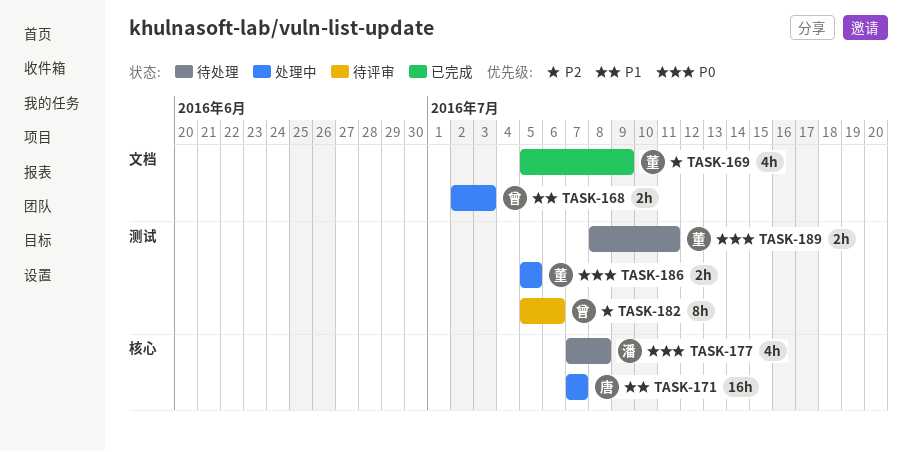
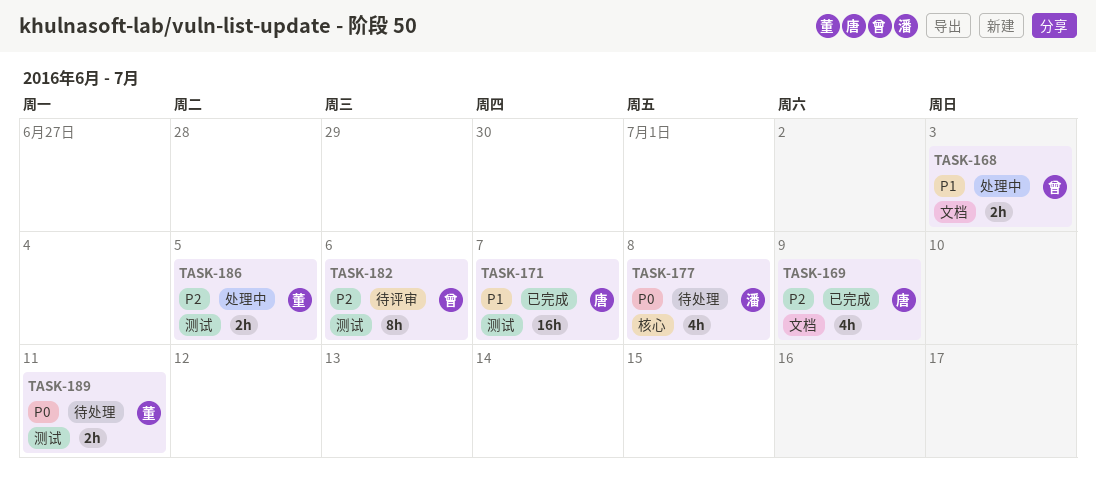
TASK-169, owner: 董 -> 唐
TASK-171, status: 处理中 -> 已完成
TASK-171, label: 核心 -> 测试
TASK-186, priority: P0 -> P2

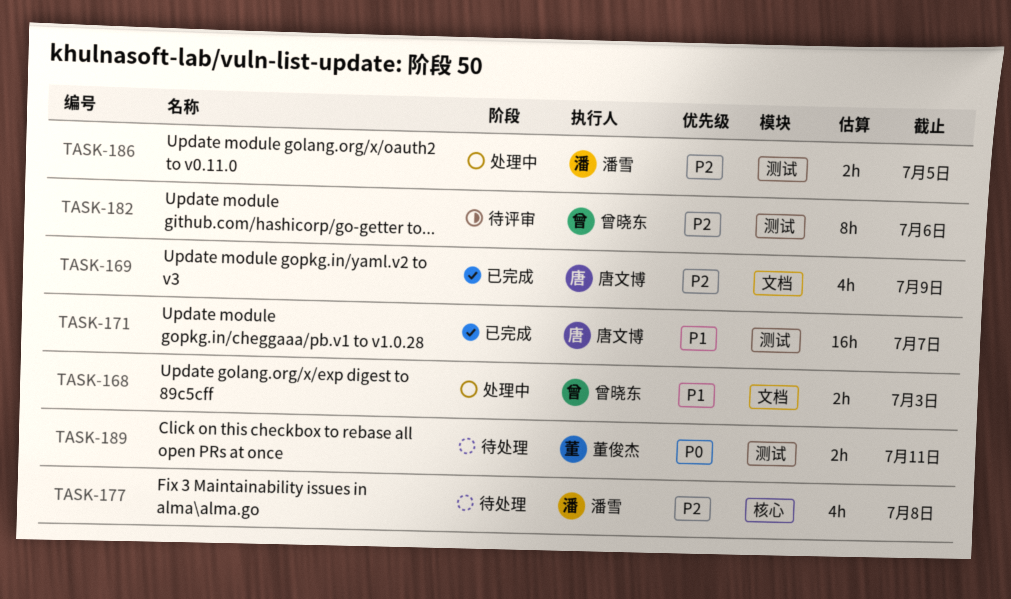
TASK-177, priority: P0 -> P2
TASK-186, owner: 董俊杰 -> 潘雪

